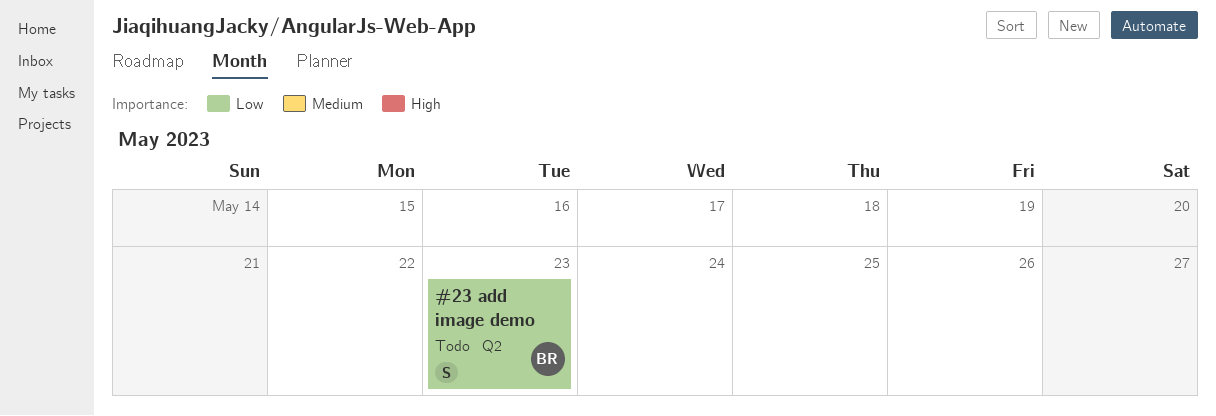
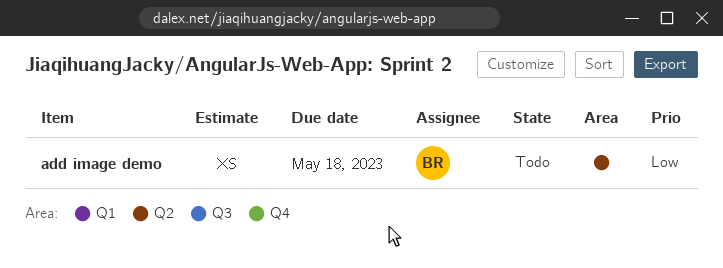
add image demo, estimate: S -> XS
add image demo, due: May 23 -> May 18

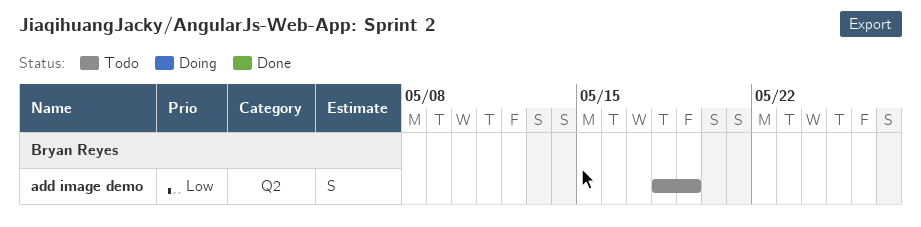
add image demo, estimate: XS -> S
add image demo, due: May 18 -> May 19

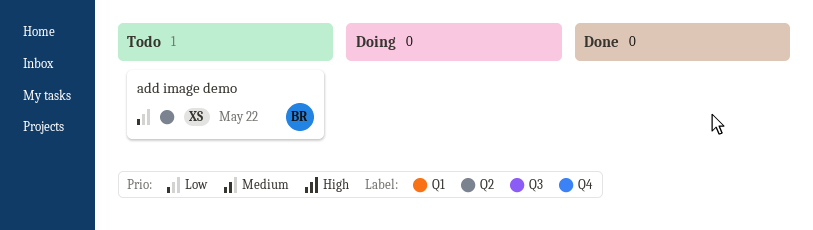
add image demo, estimate: S -> XS
add image demo, due: May 19 -> May 22

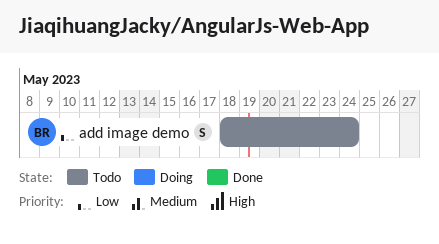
add image demo, estimate: XS -> S
add image demo, due: May 22 -> May 24

